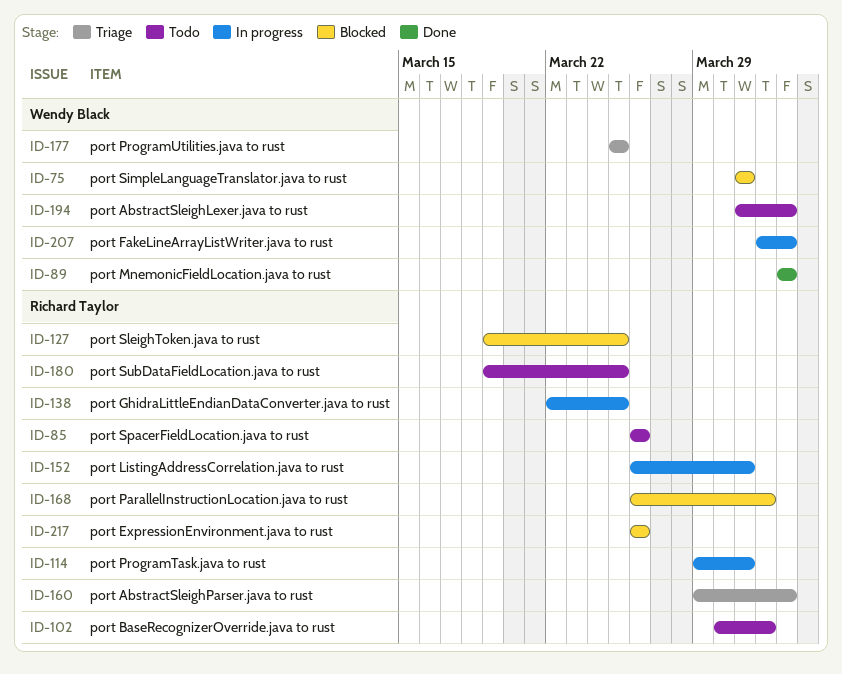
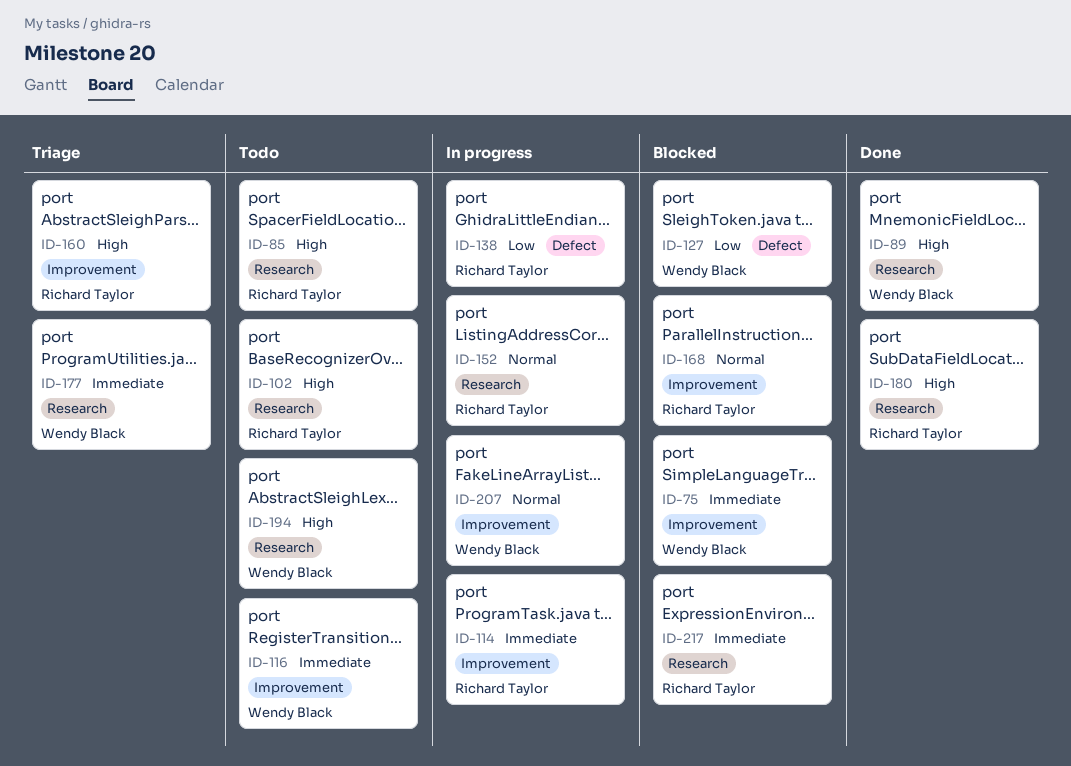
ID-116: none -> present
ID-127, owner: Richard Taylor -> Wendy Black
ID-180, status: Todo -> Done

